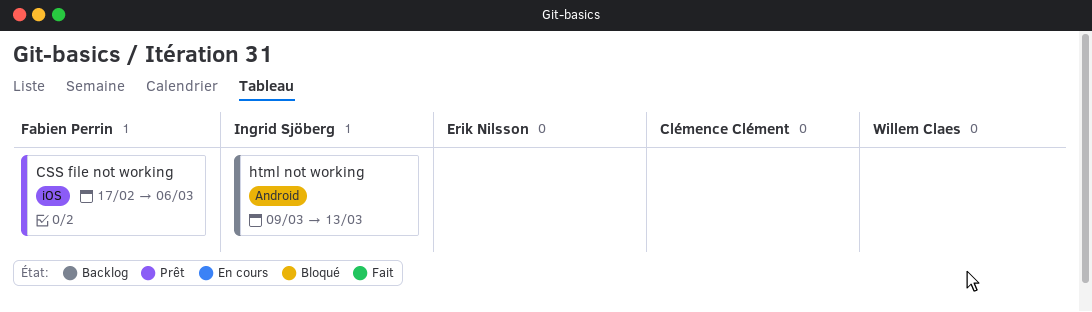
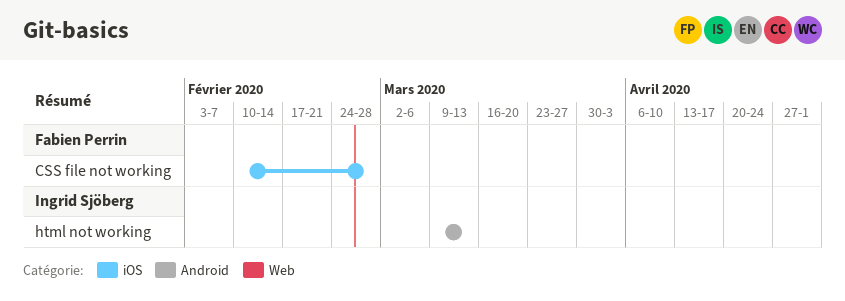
CSS file not working, start: Feb 17 -> Feb 10
CSS file not working, due: Mar 6 -> Feb 28

